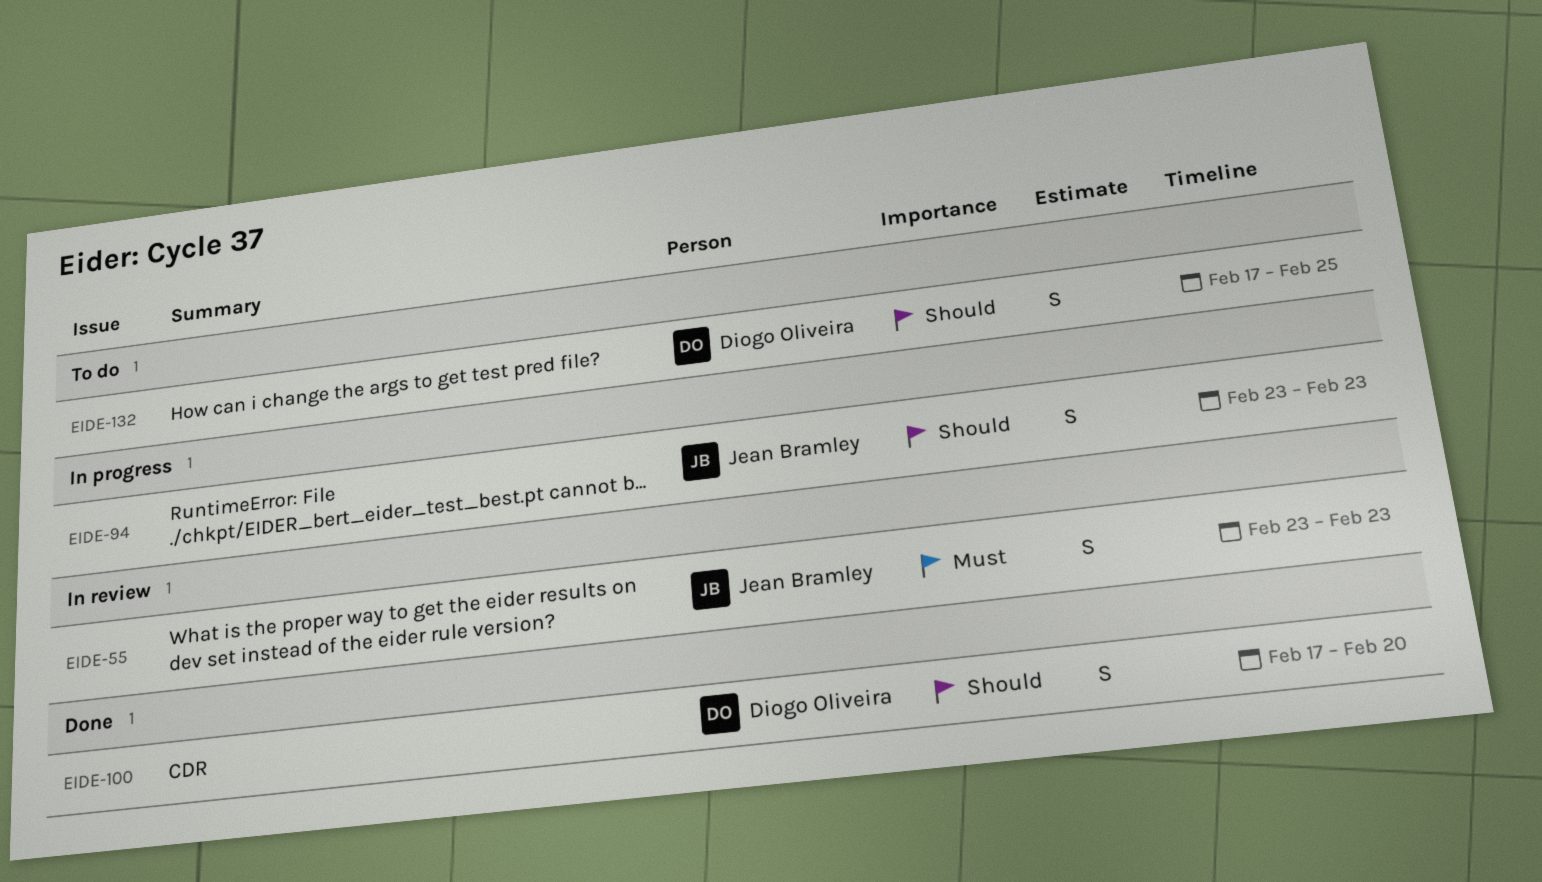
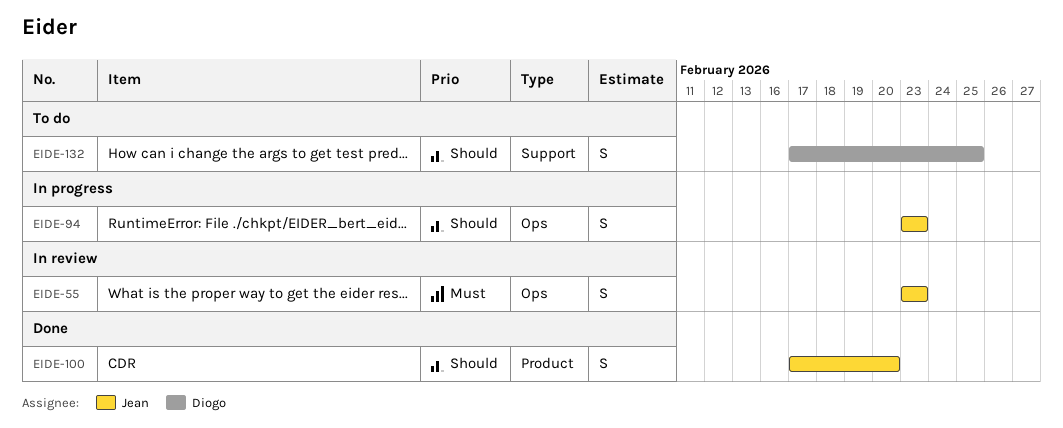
EIDE-100, owner: Diogo Oliveira -> Jean Bramley

